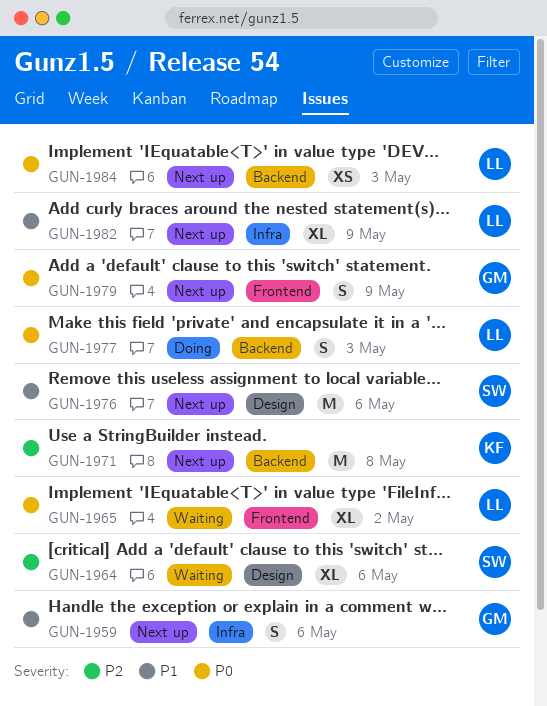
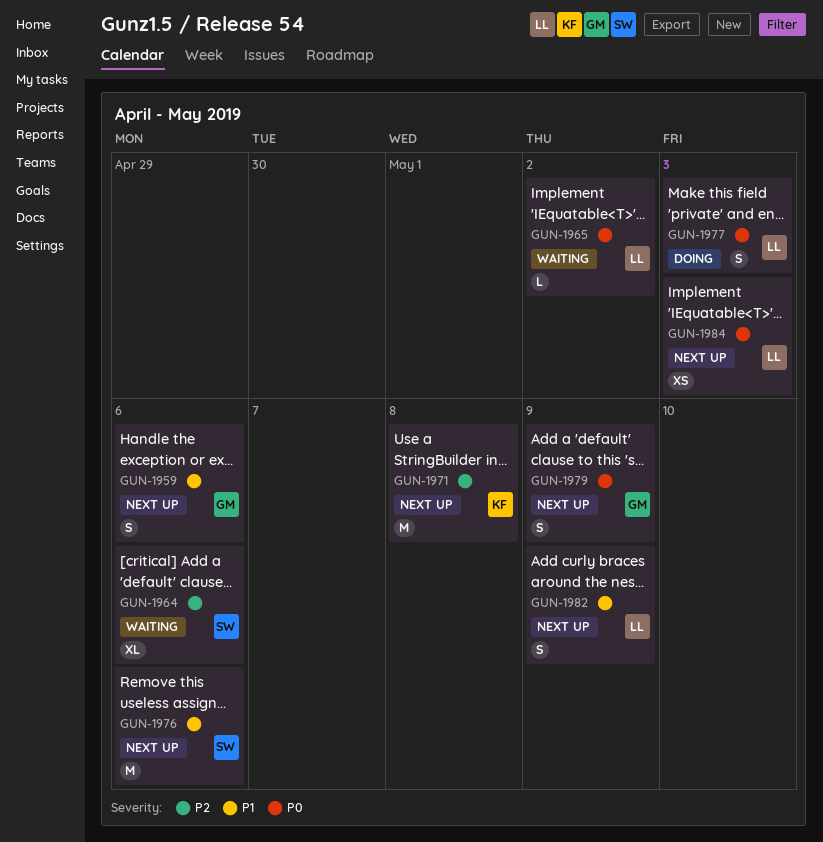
GUN-1965, estimate: XL -> L
GUN-1982, estimate: XL -> S

